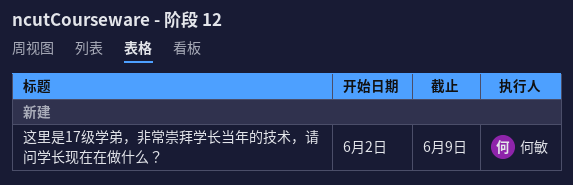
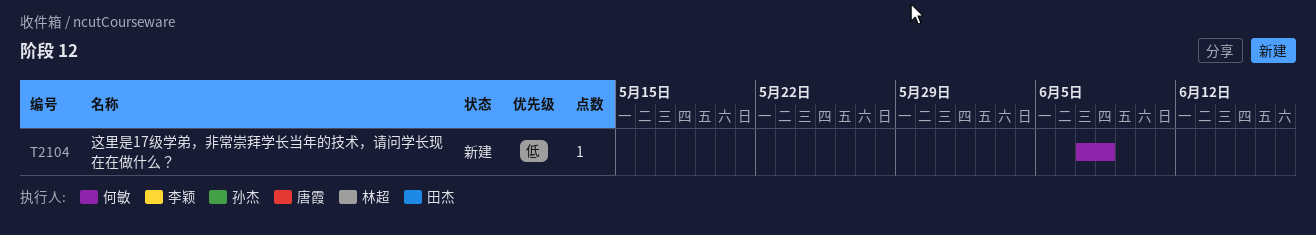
这里是17级学弟，非常崇拜学长当年的技术，请问学长现在在做什么？, start: Jun 2 -> Jun 7
这里是17级学弟，非常崇拜学长当年的技术，请问学长现在在做什么？, due: Jun 9 -> Jun 8

